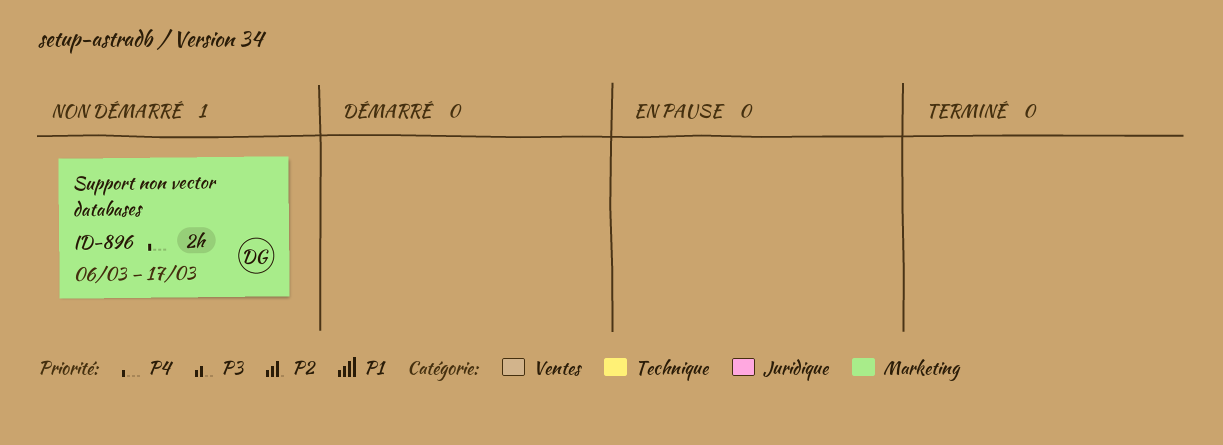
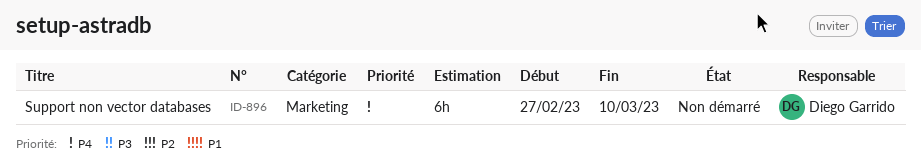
ID-896, estimate: 2h -> 6h
ID-896, start: Mar 6 -> Feb 27
ID-896, due: Mar 17 -> Mar 10

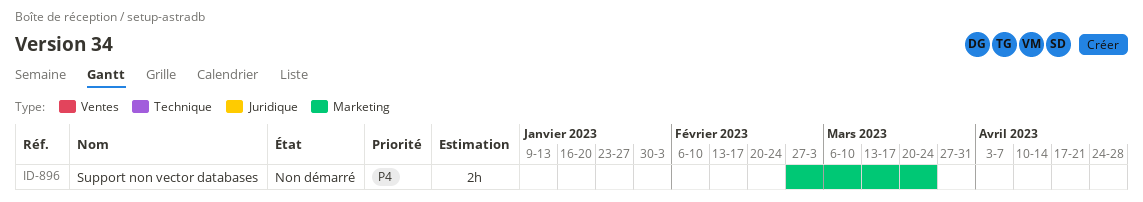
ID-896, estimate: 6h -> 2h
ID-896, due: Mar 10 -> Mar 24

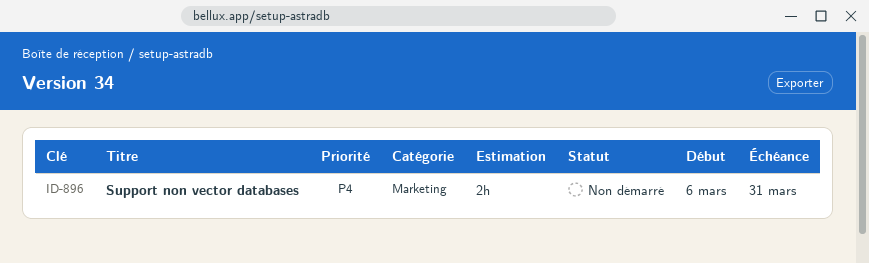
ID-896, start: Feb 27 -> Mar 6
ID-896, due: Mar 24 -> Mar 31

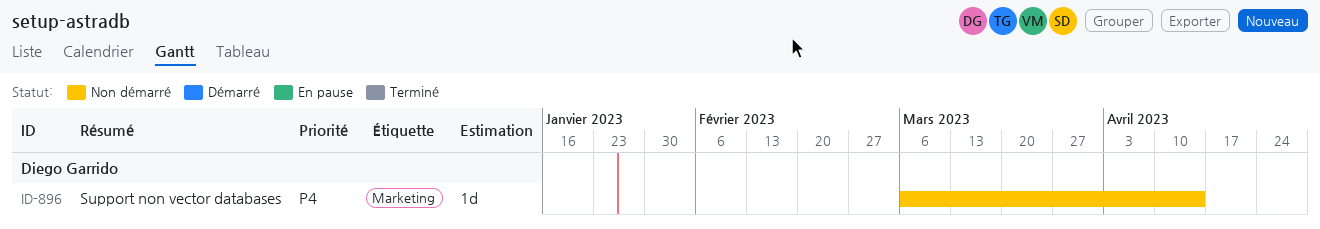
ID-896, estimate: 2h -> 1d
ID-896, due: Mar 31 -> Apr 14

